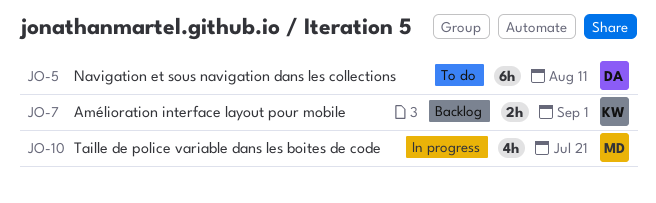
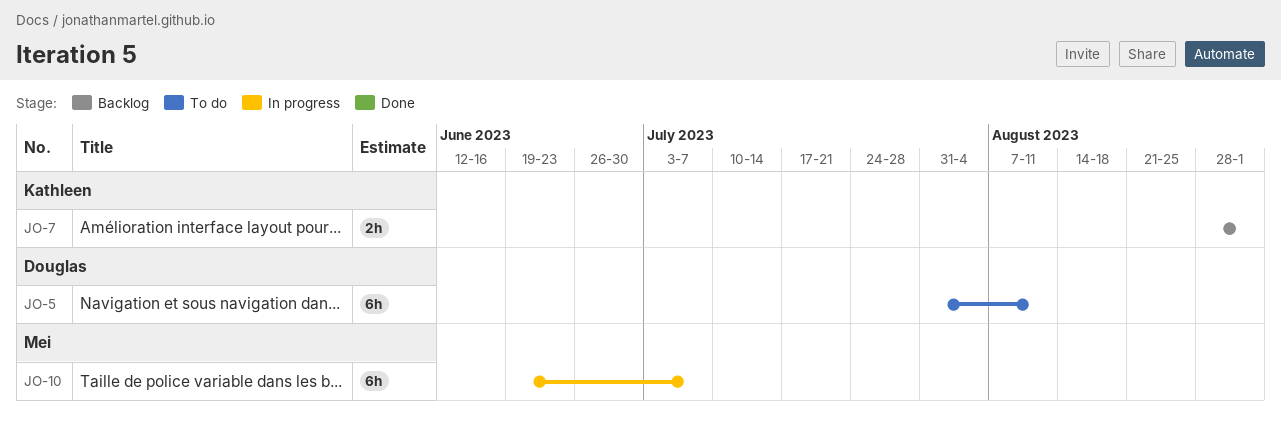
JO-10, estimate: 4h -> 6h
JO-10, due: Jul 21 -> Jul 7

